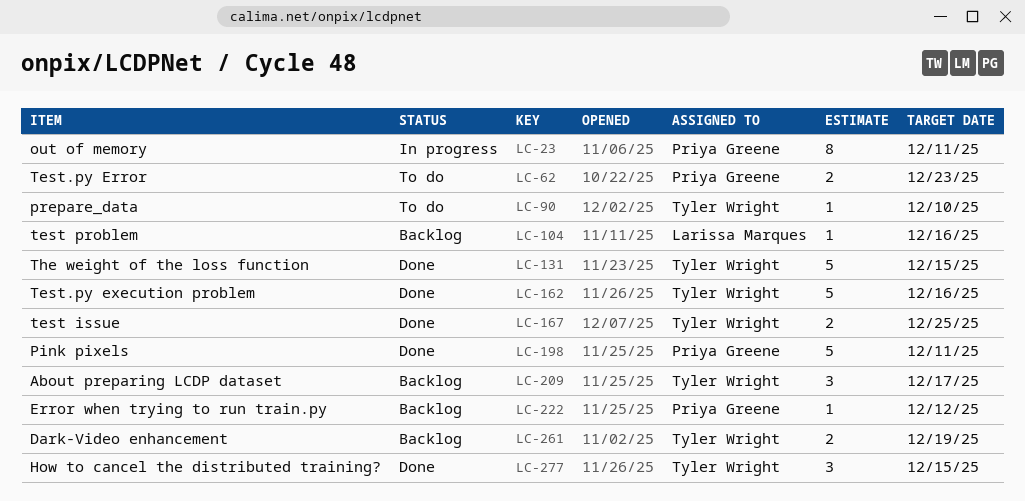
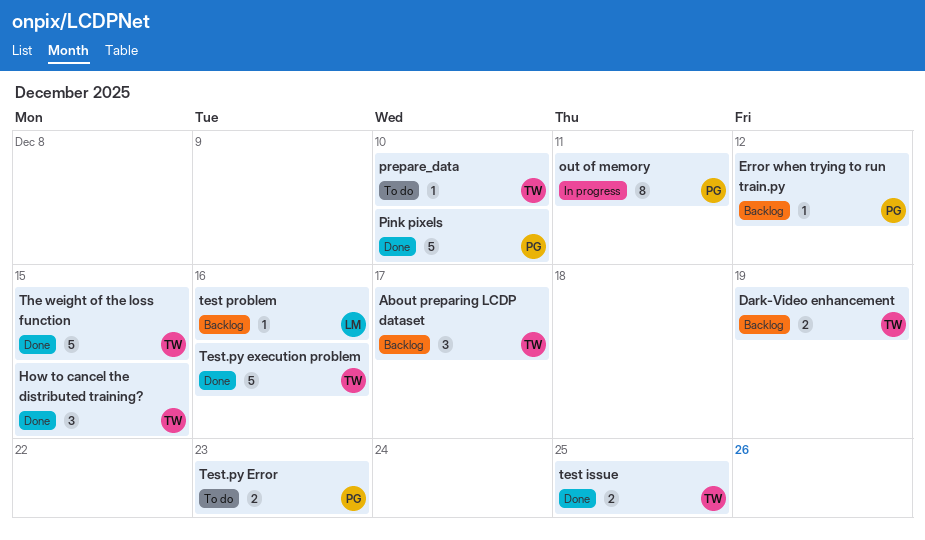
Pink pixels, due: Dec 11 -> Dec 10

